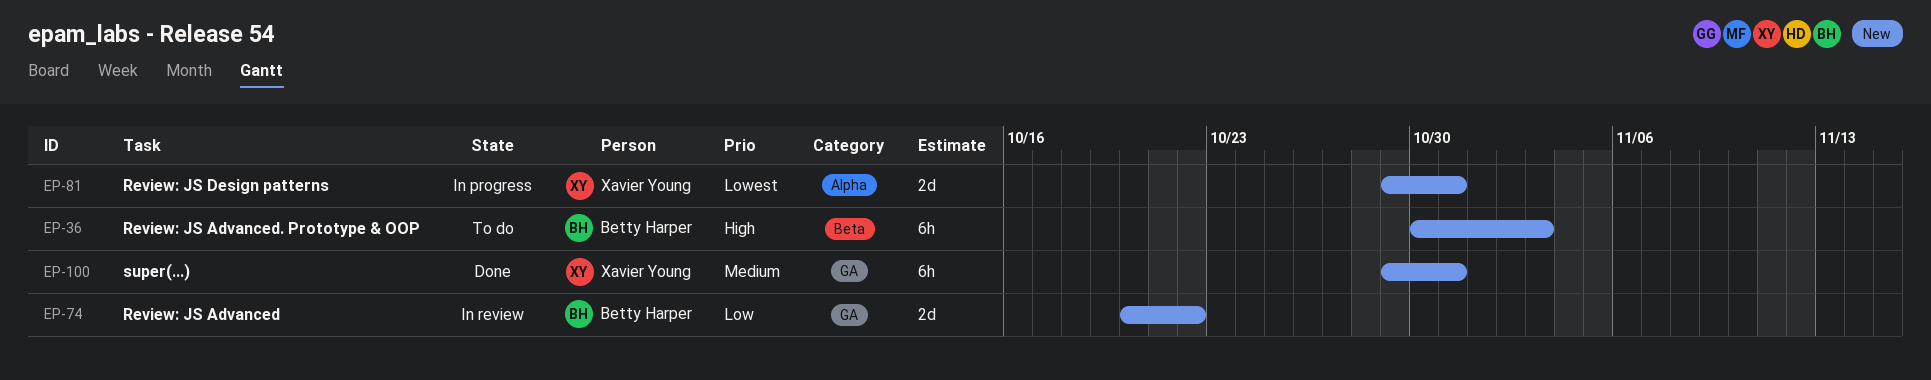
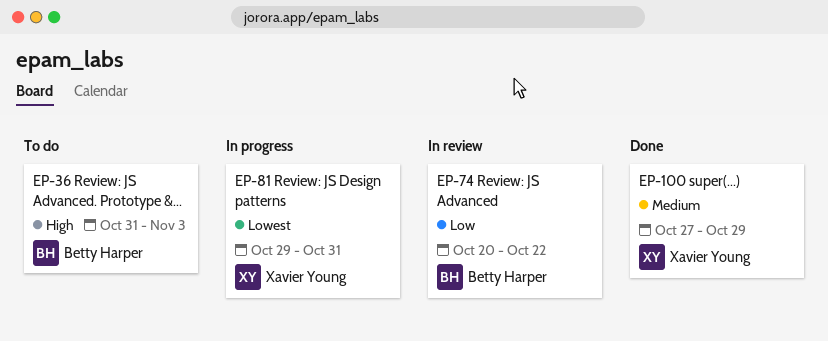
EP-36, start: Oct 30 -> Oct 31
EP-100, start: Oct 29 -> Oct 27
EP-100, due: Oct 31 -> Oct 29

